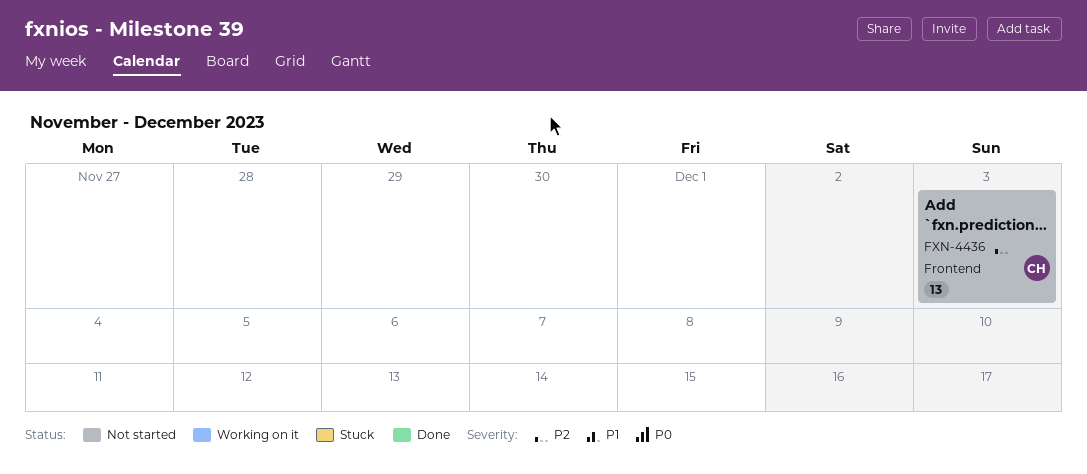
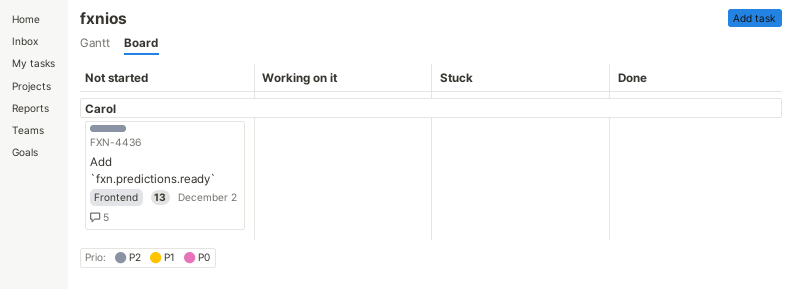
FXN-4436, due: Dec 3 -> Dec 2

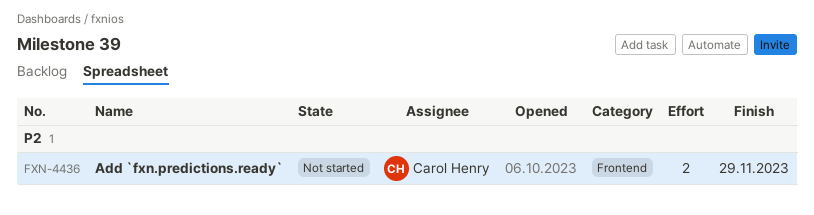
FXN-4436, estimate: 13 -> 2
FXN-4436, due: Dec 2 -> Nov 29

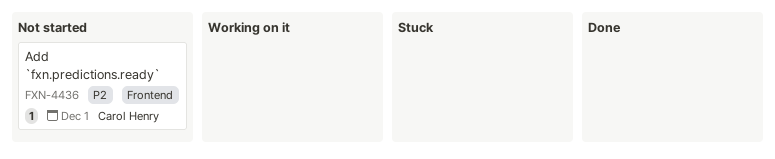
FXN-4436, estimate: 2 -> 1
FXN-4436, due: Nov 29 -> Dec 1

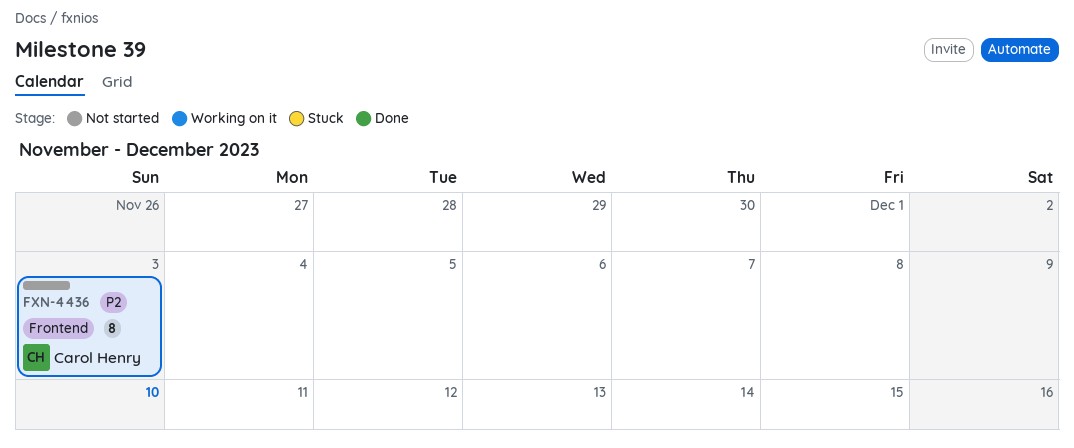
FXN-4436, estimate: 1 -> 8
FXN-4436, due: Dec 1 -> Dec 3

